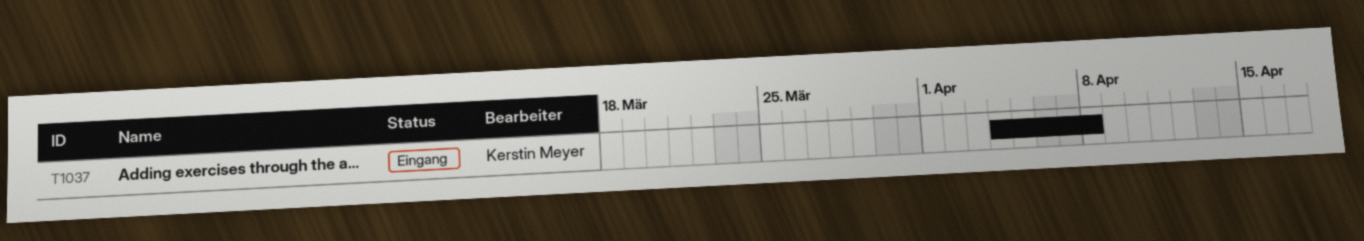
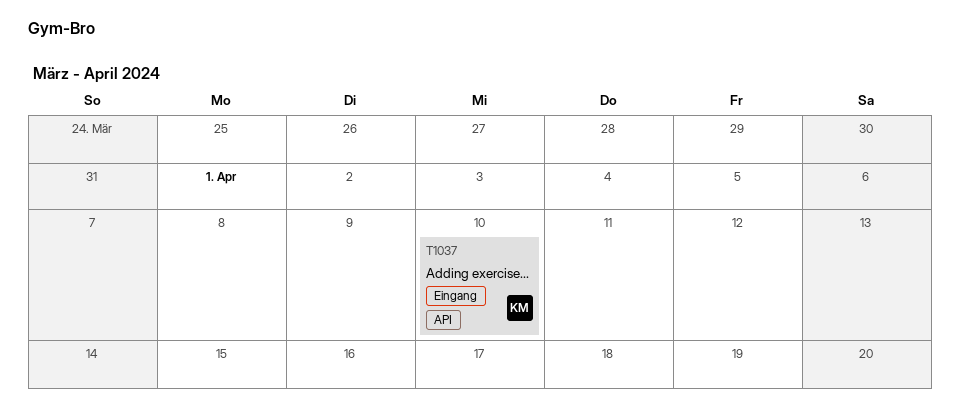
T1037, due: Apr 8 -> Apr 10

